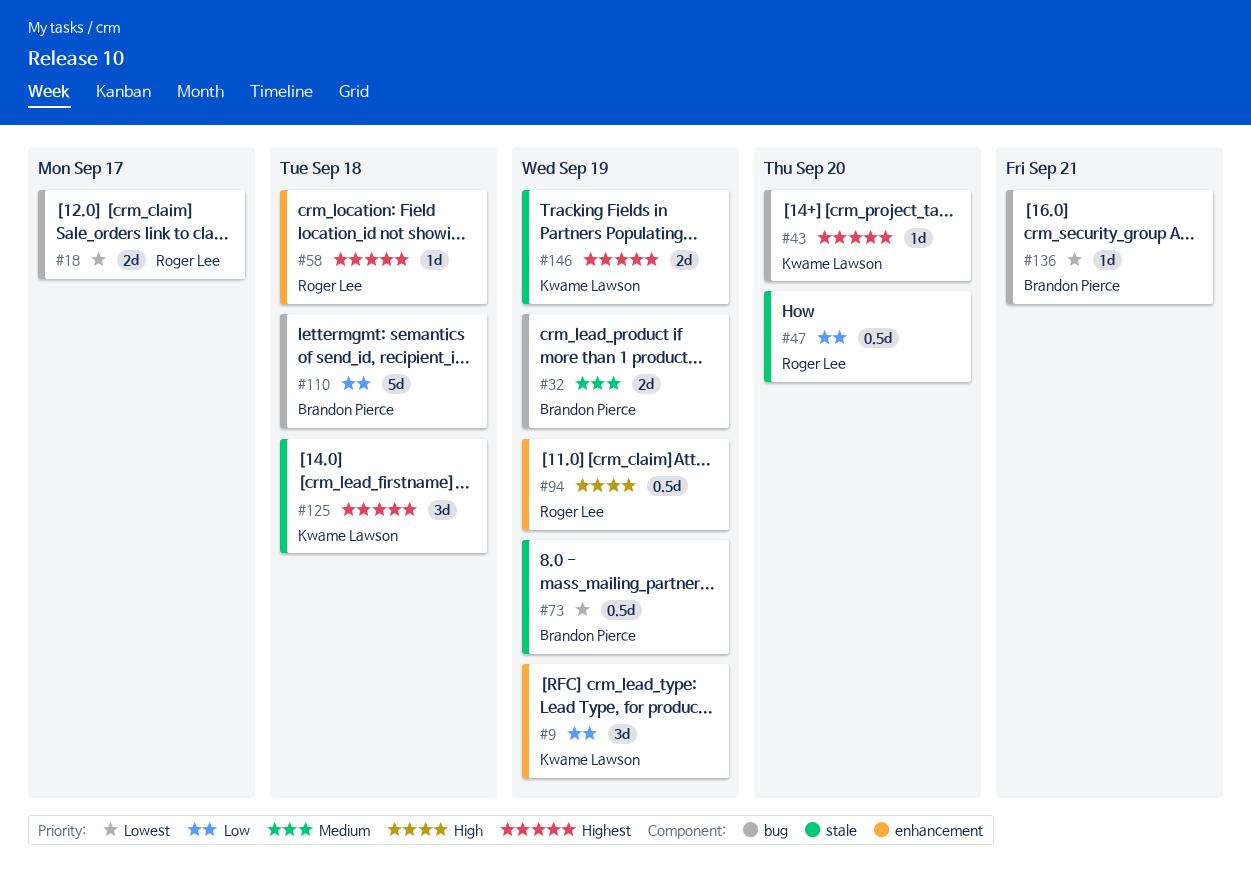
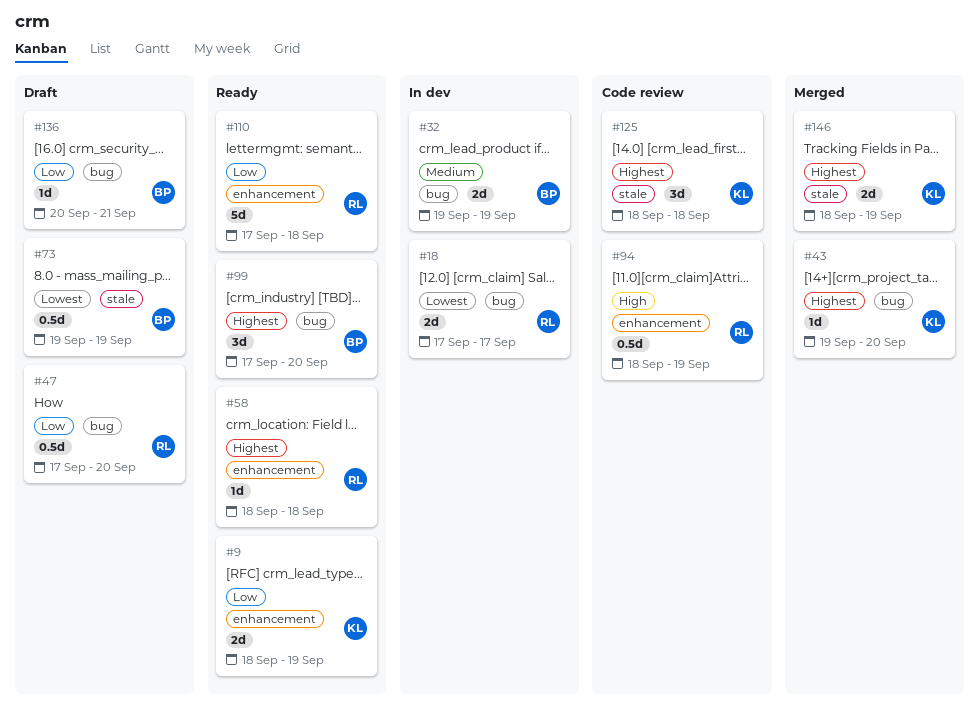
#9, estimate: 3d -> 2d
#47, label: stale -> bug
#99: none -> present
#110, owner: Brandon Pierce -> Roger Lee
#110, label: bug -> enhancement
#136, priority: Lowest -> Low

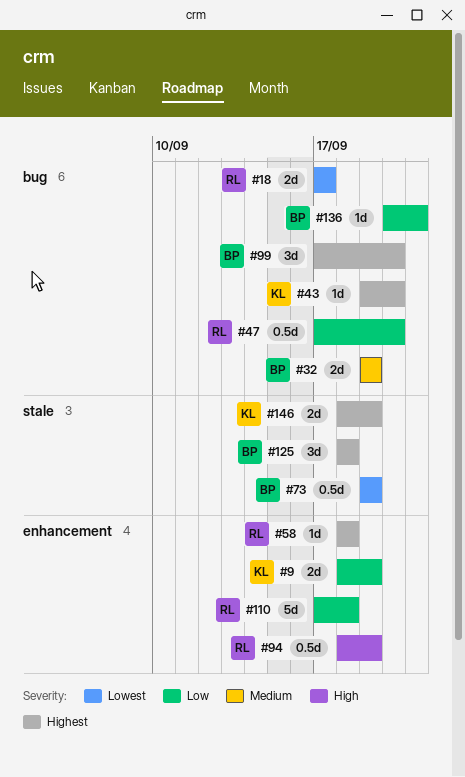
#125, owner: KL -> BP

